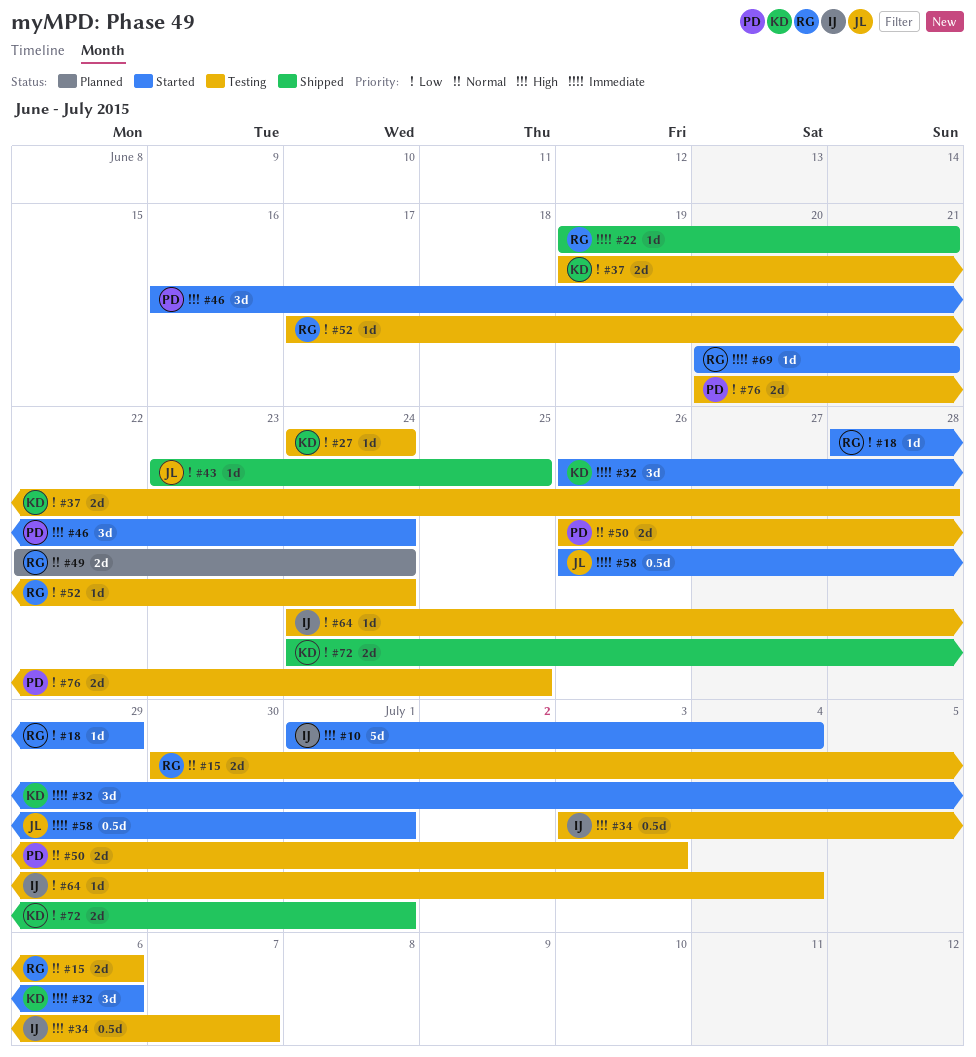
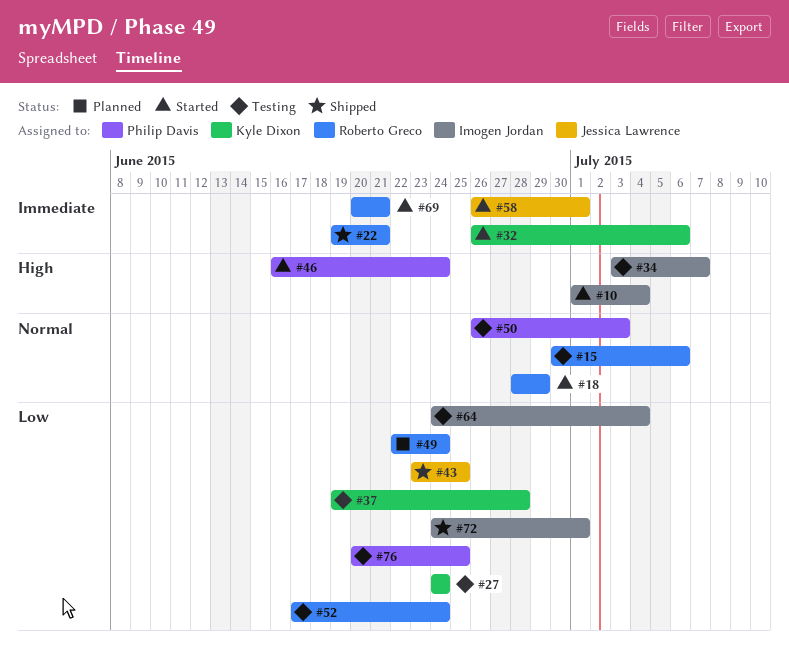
#18, priority: Low -> Normal
#49, priority: Normal -> Low
#72, owner: Kyle Dixon -> Imogen Jordan

